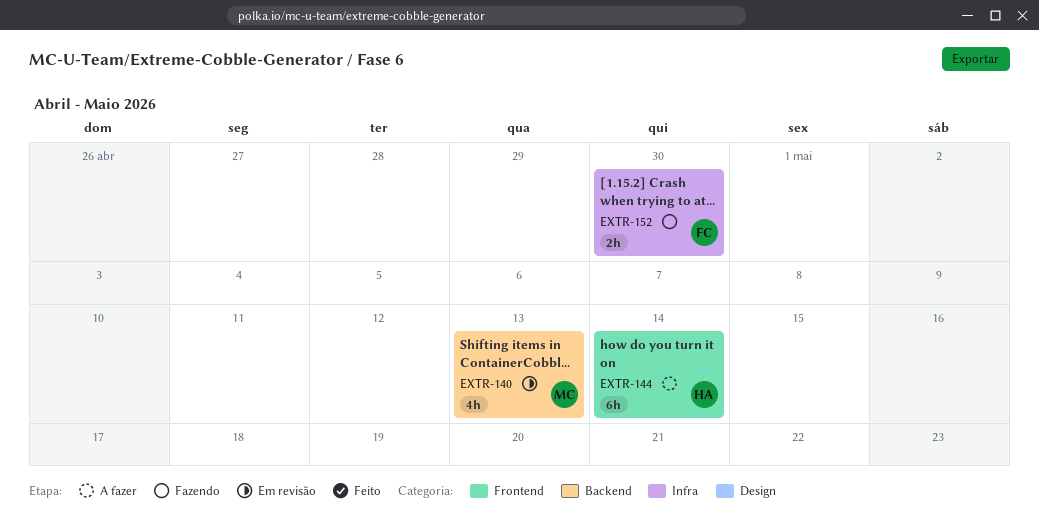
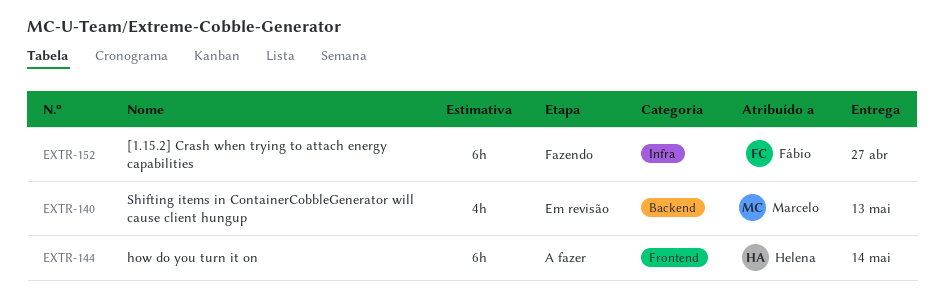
EXTR-152, estimate: 2h -> 6h
EXTR-152, due: Apr 30 -> Apr 27

